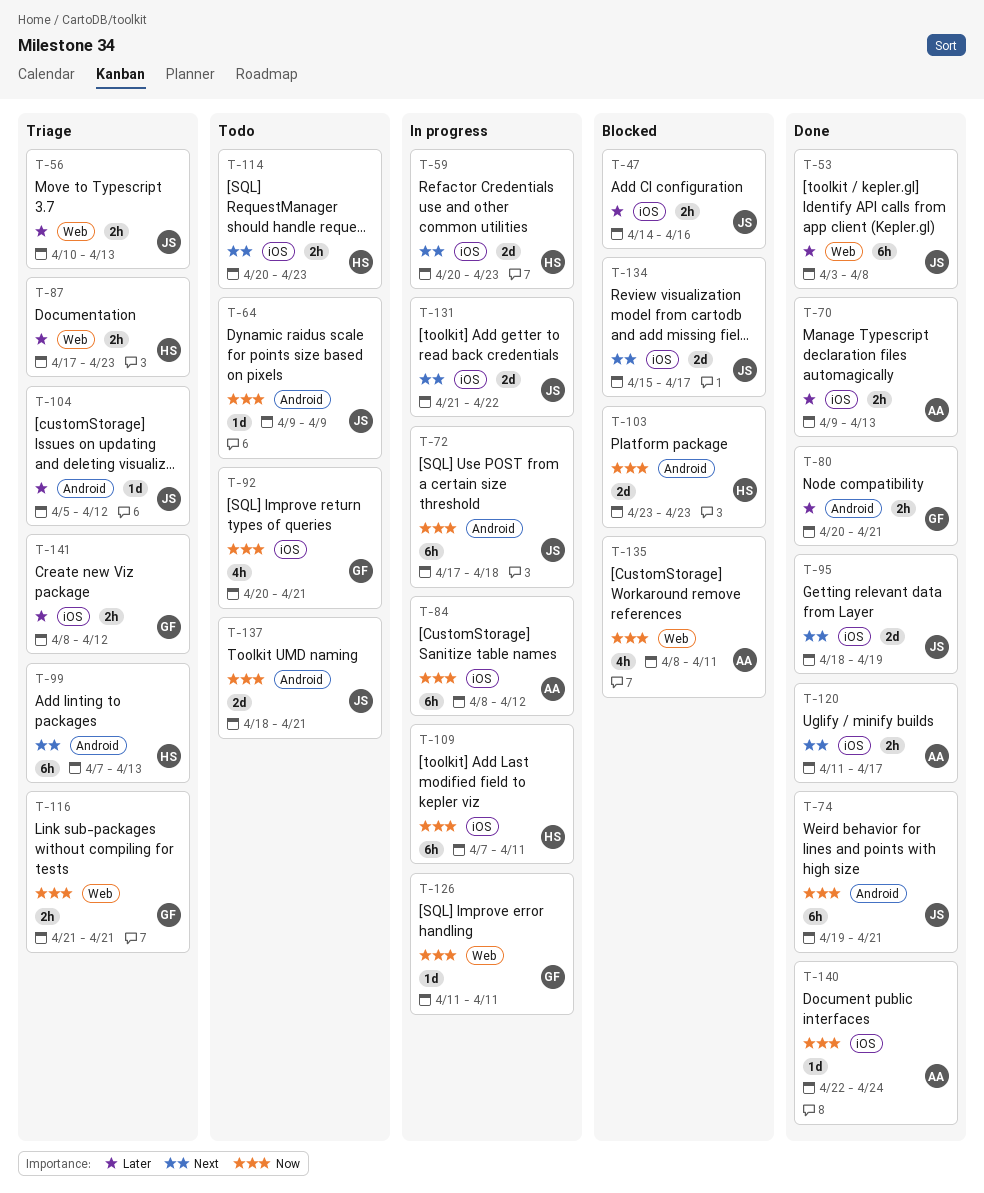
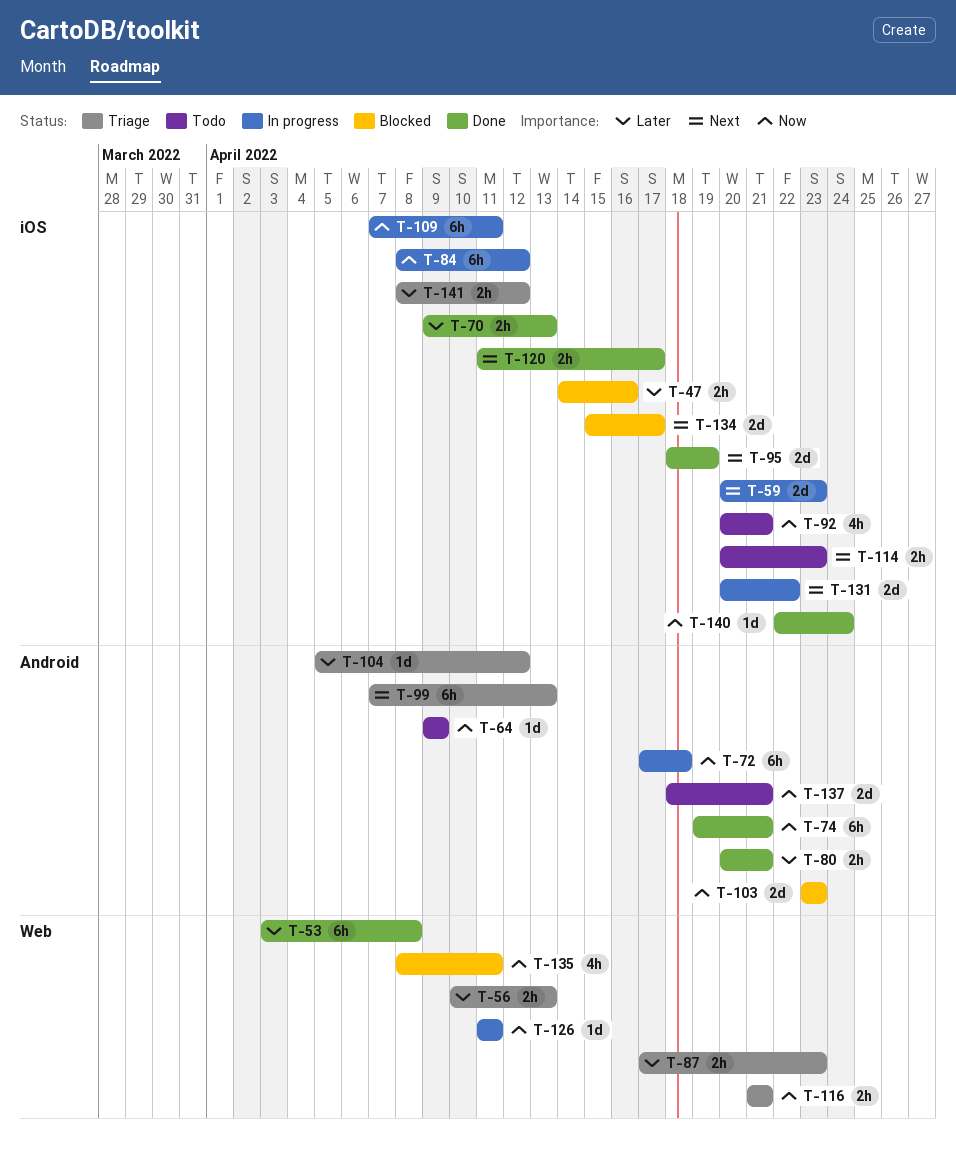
T-131, start: Apr 21 -> Apr 20

